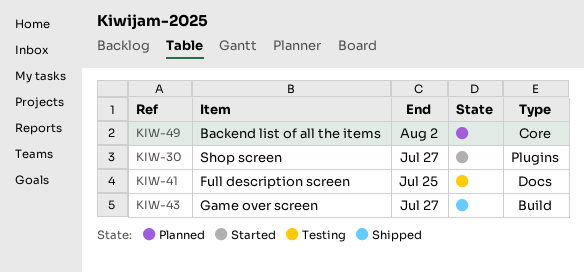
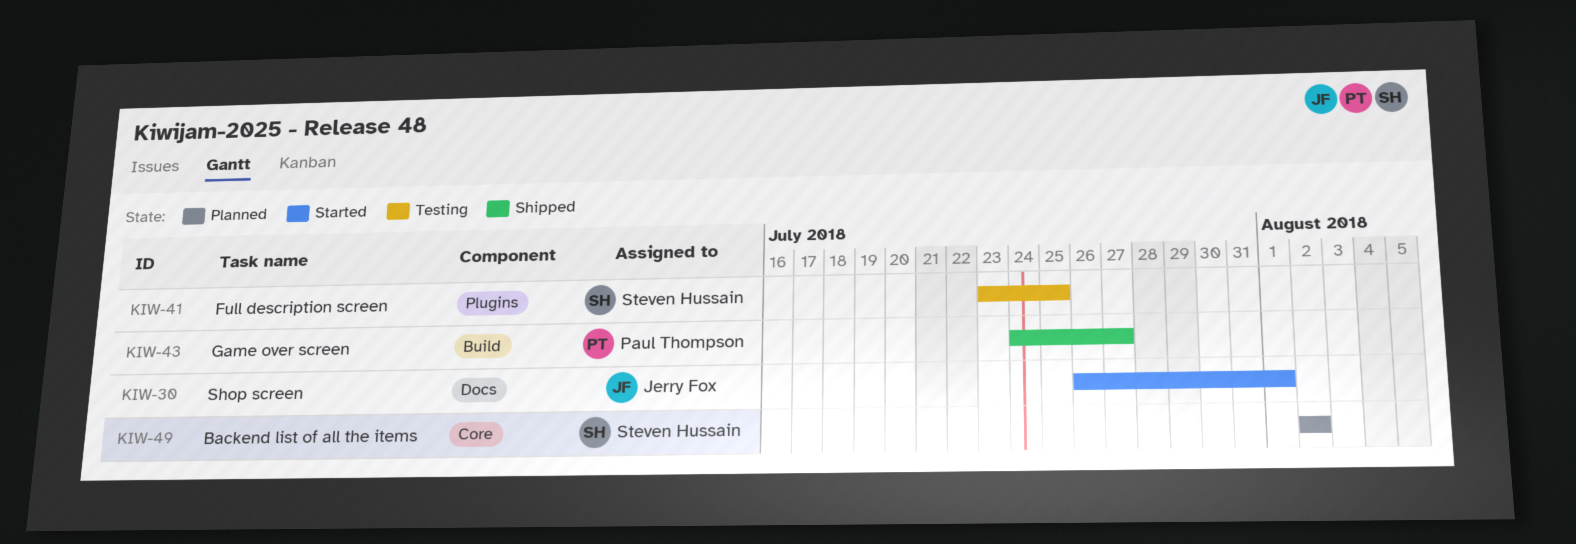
KIW-30, label: Plugins -> Docs
KIW-30, due: Jul 27 -> Aug 1
KIW-41, label: Docs -> Plugins

